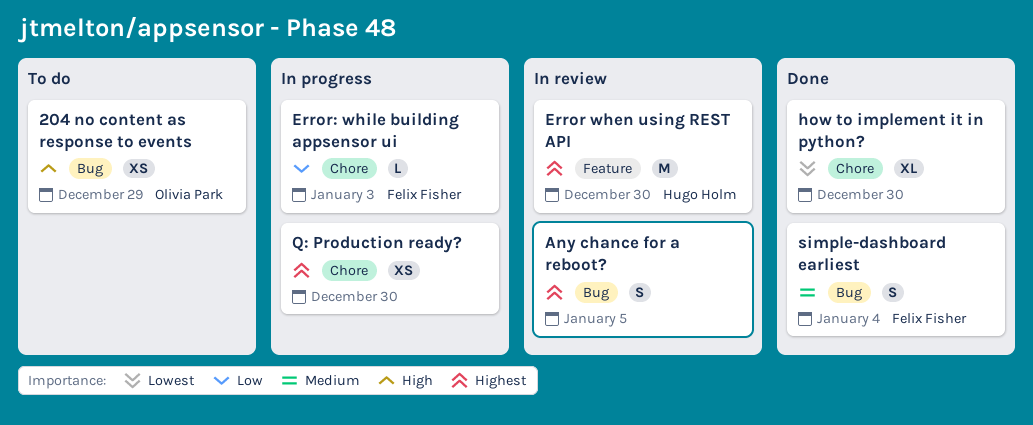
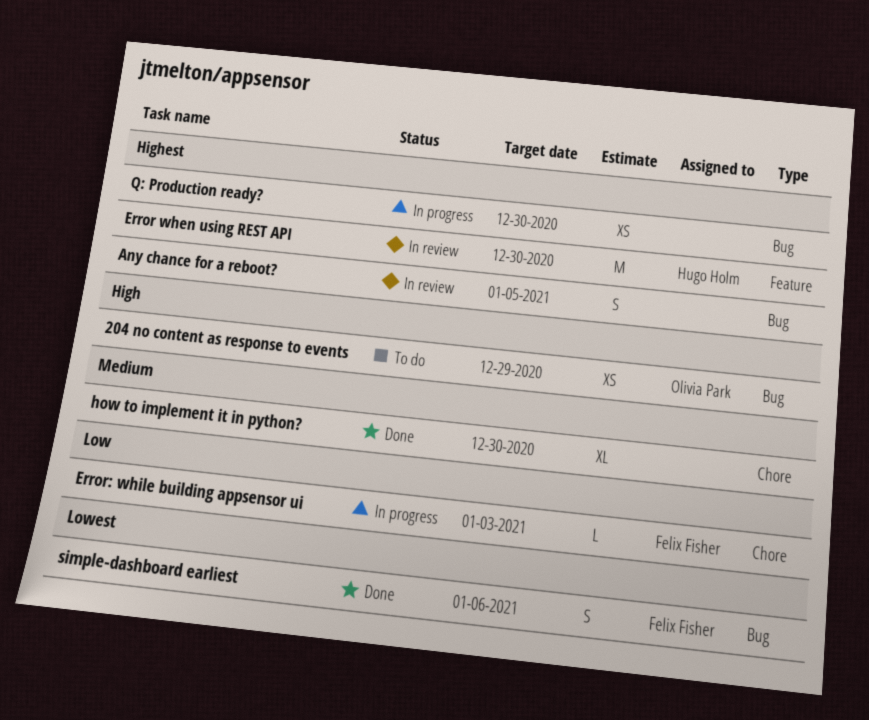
how to implement it in python?, priority: Lowest -> Medium
Q: Production ready?, label: Chore -> Bug
simple-dashboard earliest, priority: Medium -> Lowest
simple-dashboard earliest, due: Jan 4 -> Jan 6

